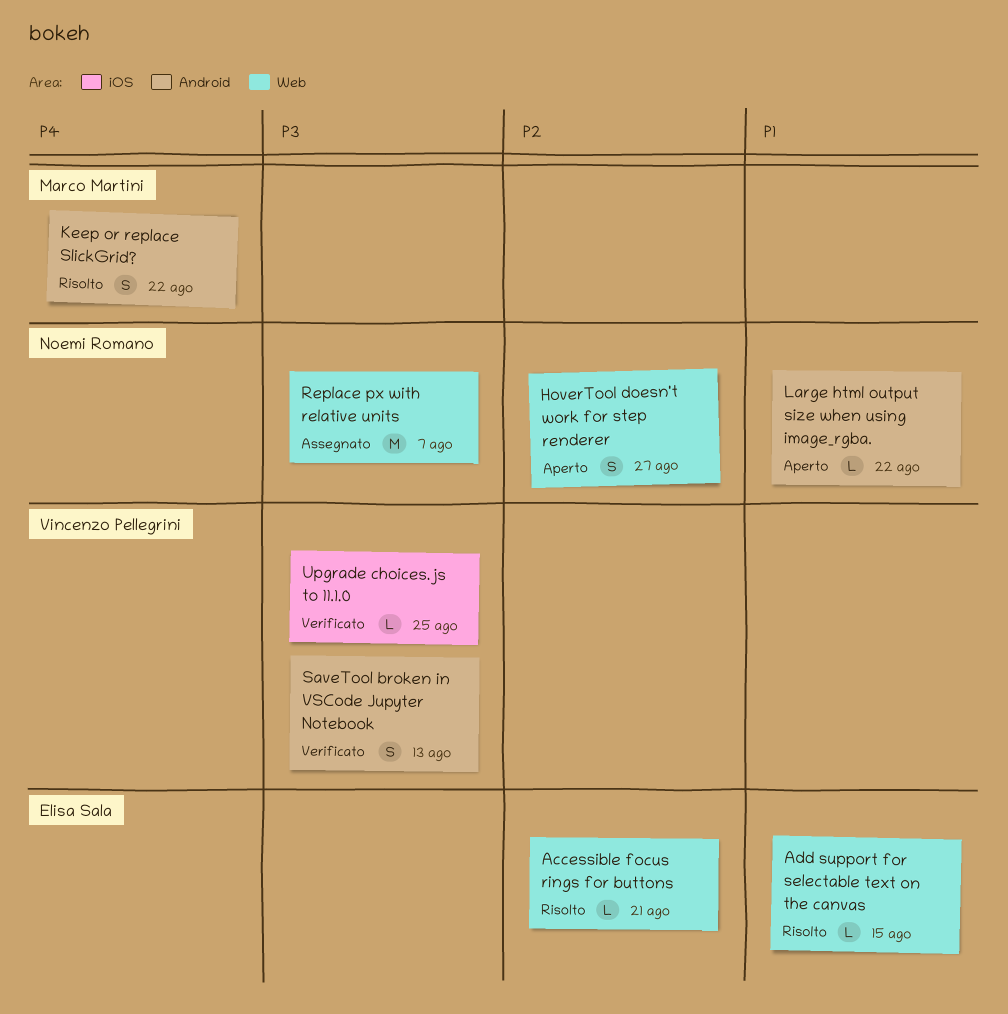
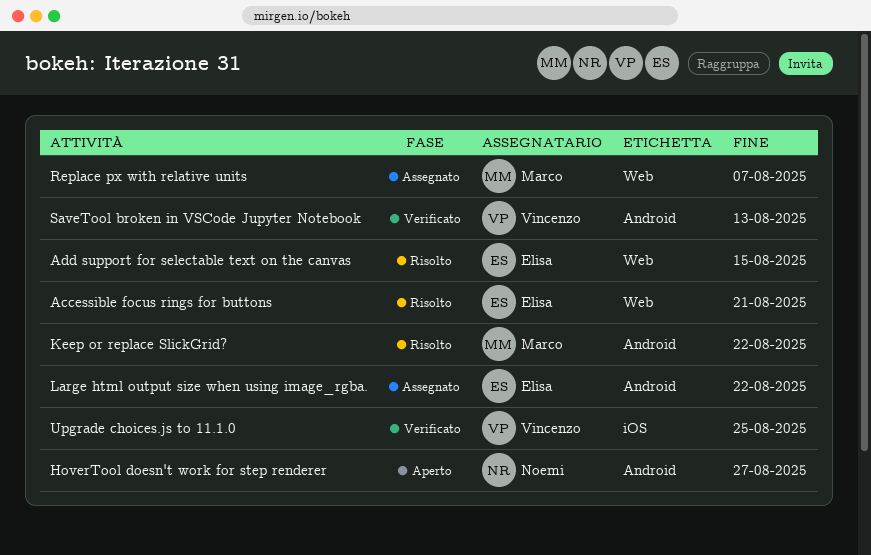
HoverTool doesn't work for step renderer, label: Web -> Android
Large html output size when using image_rgba., status: Aperto -> Assegnato
Large html output size when using image_rgba., owner: Noemi Romano -> Elisa Sala
Replace px with relative units, owner: Noemi Romano -> Marco Martini

